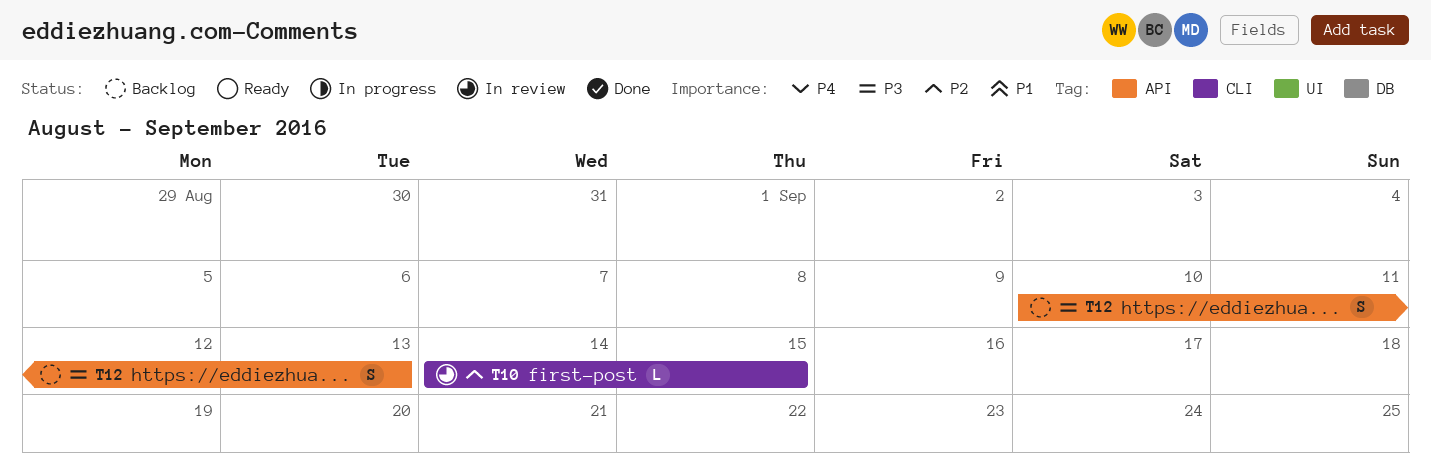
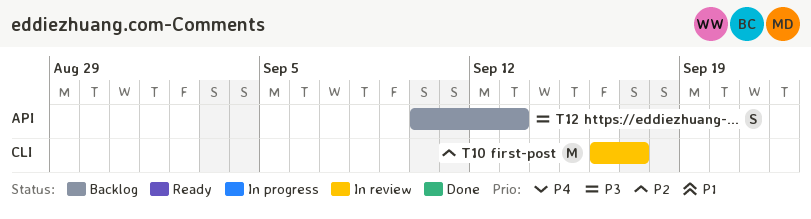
T10, estimate: L -> M
T10, start: Sep 14 -> Sep 16
T10, due: Sep 15 -> Sep 17

